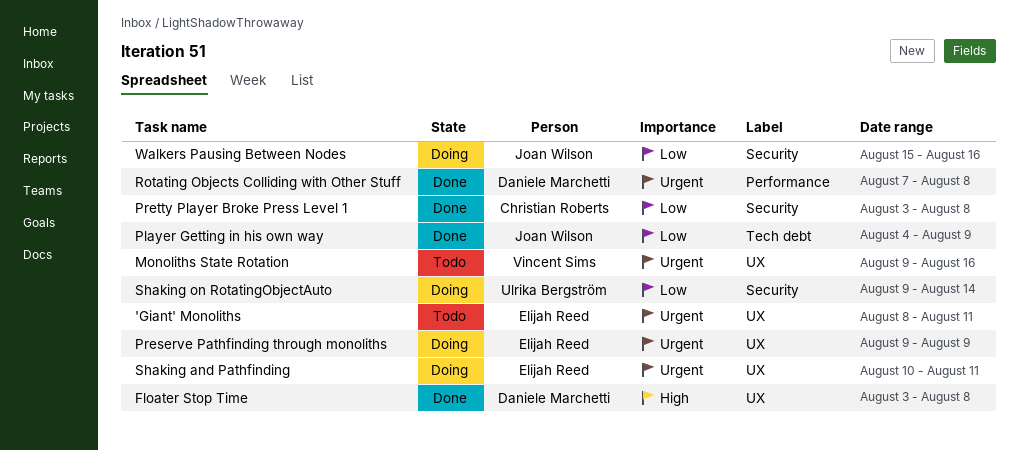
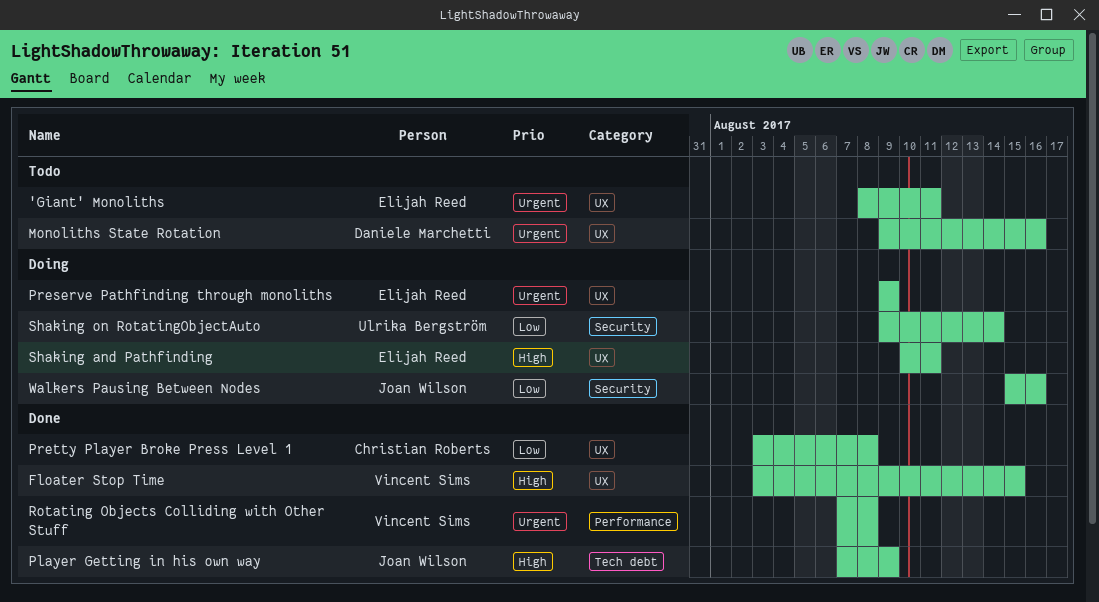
Floater Stop Time, owner: Daniele Marchetti -> Vincent Sims
Floater Stop Time, due: Aug 8 -> Aug 15
Monoliths State Rotation, owner: Vincent Sims -> Daniele Marchetti
Player Getting in his own way, priority: Low -> High
Player Getting in his own way, start: Aug 4 -> Aug 7
Pretty Player Broke Press Level 1, label: Security -> UX
Rotating Objects Colliding with Other Stuff, owner: Daniele Marchetti -> Vincent Sims
Shaking and Pathfinding, priority: Urgent -> High

